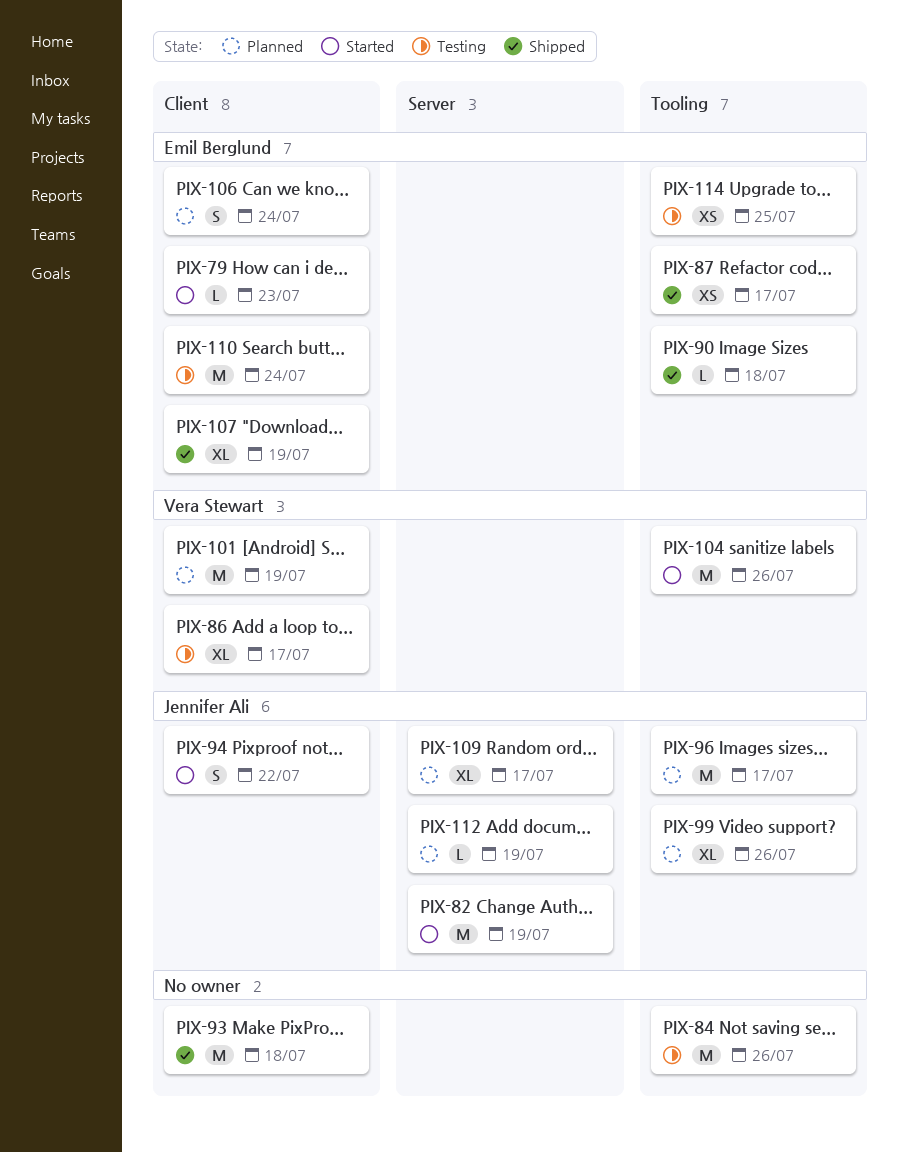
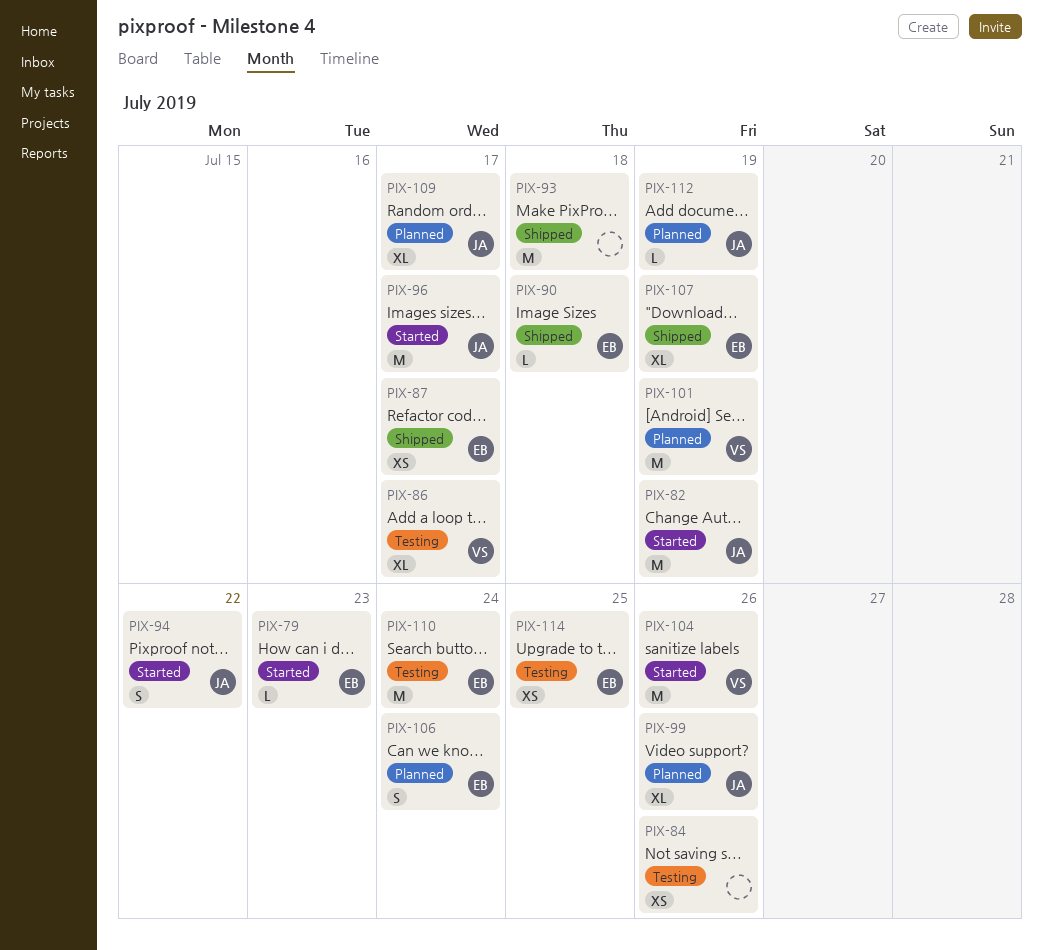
PIX-84, estimate: M -> XS
PIX-96, status: Planned -> Started

